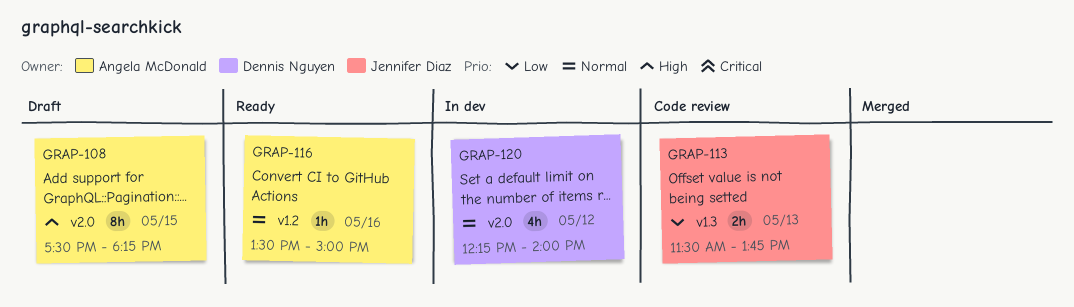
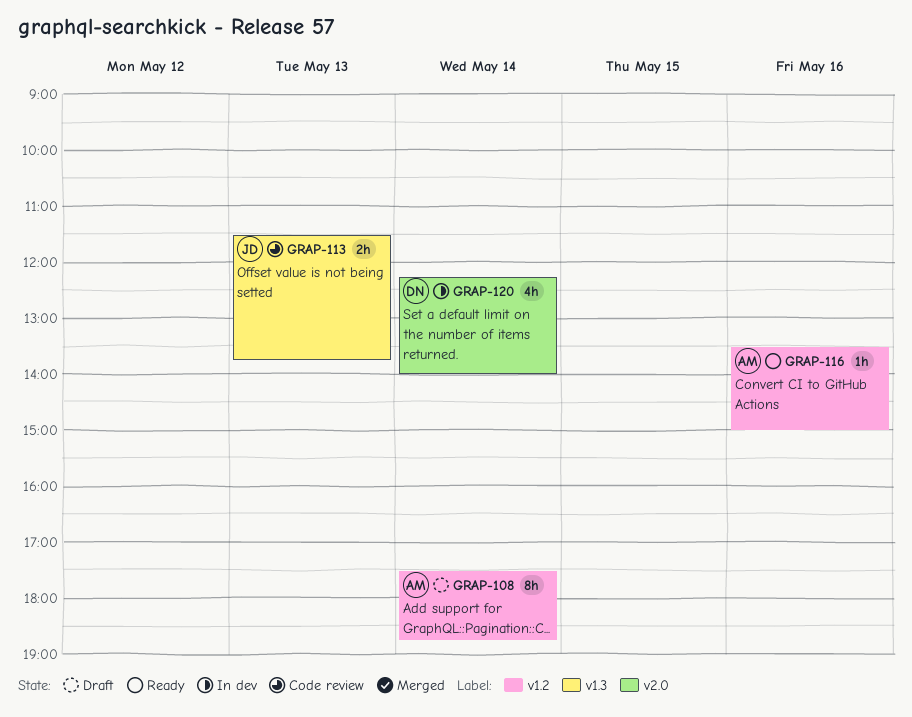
GRAP-108, label: v2.0 -> v1.2
GRAP-108, day: May 15 -> May 14
GRAP-108, ends: 18:15 -> 18:45
GRAP-120, day: May 12 -> May 14

